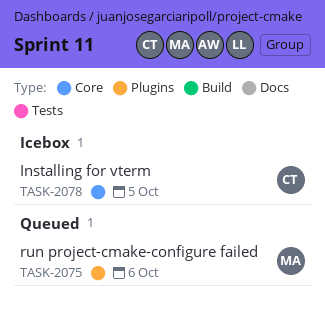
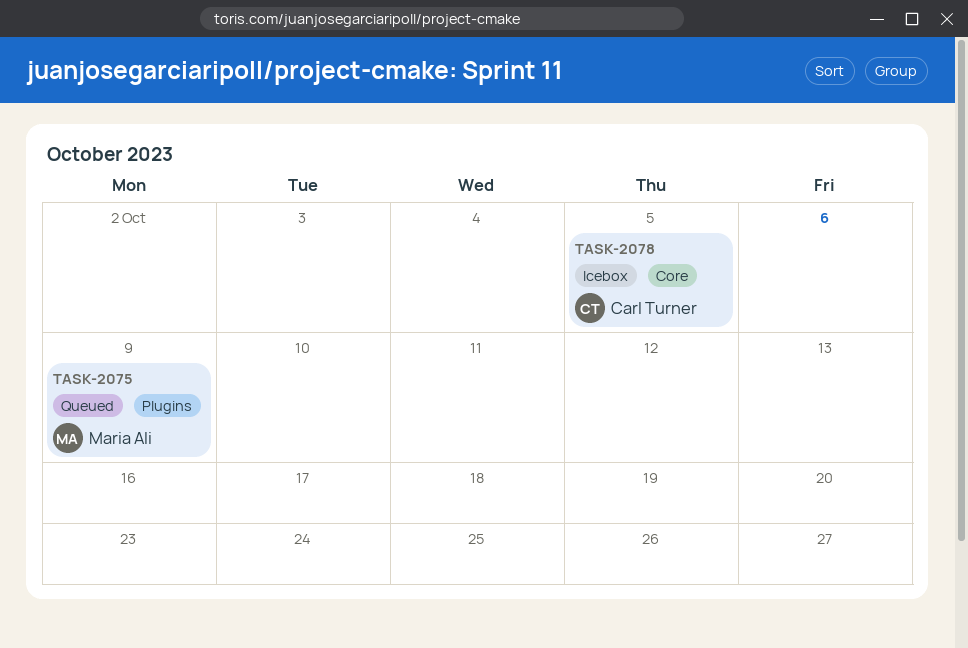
TASK-2075, due: Oct 6 -> Oct 9

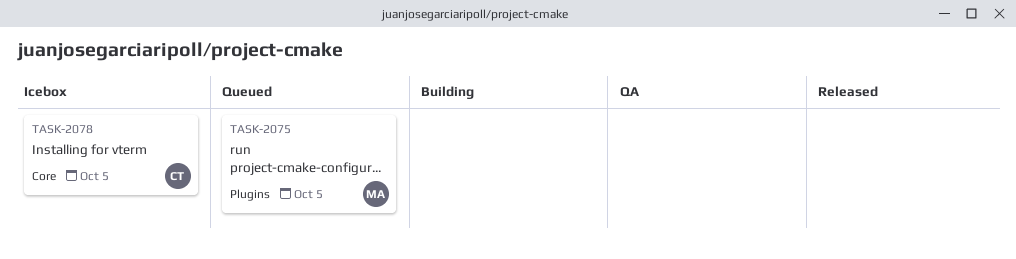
TASK-2075, due: Oct 9 -> Oct 5

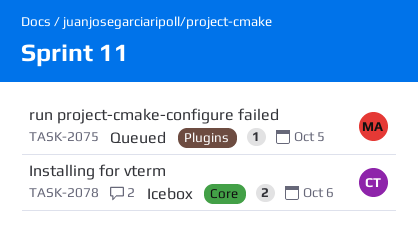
TASK-2078, due: Oct 5 -> Oct 6

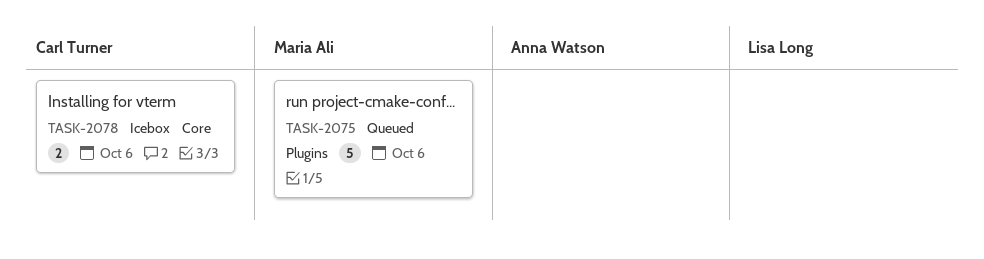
TASK-2075, estimate: 1 -> 5
TASK-2075, due: Oct 5 -> Oct 6

